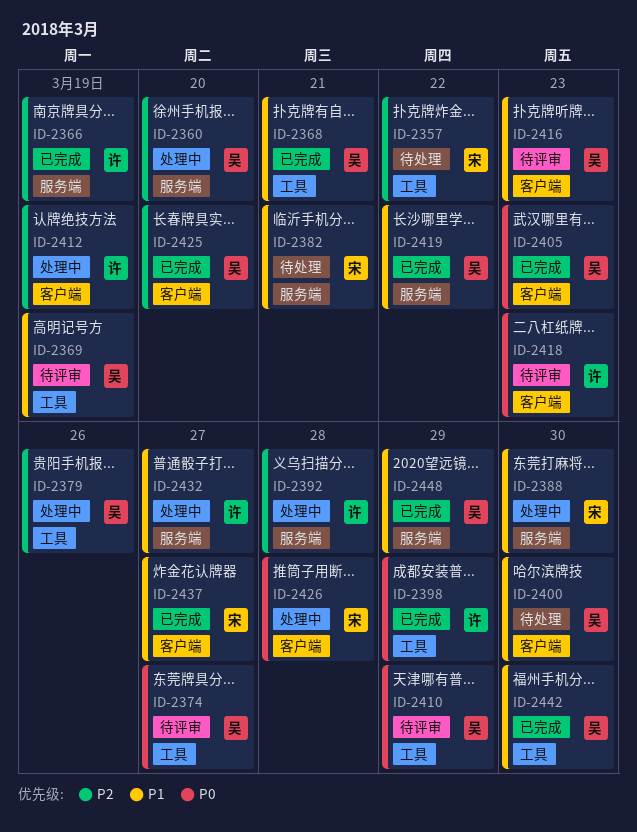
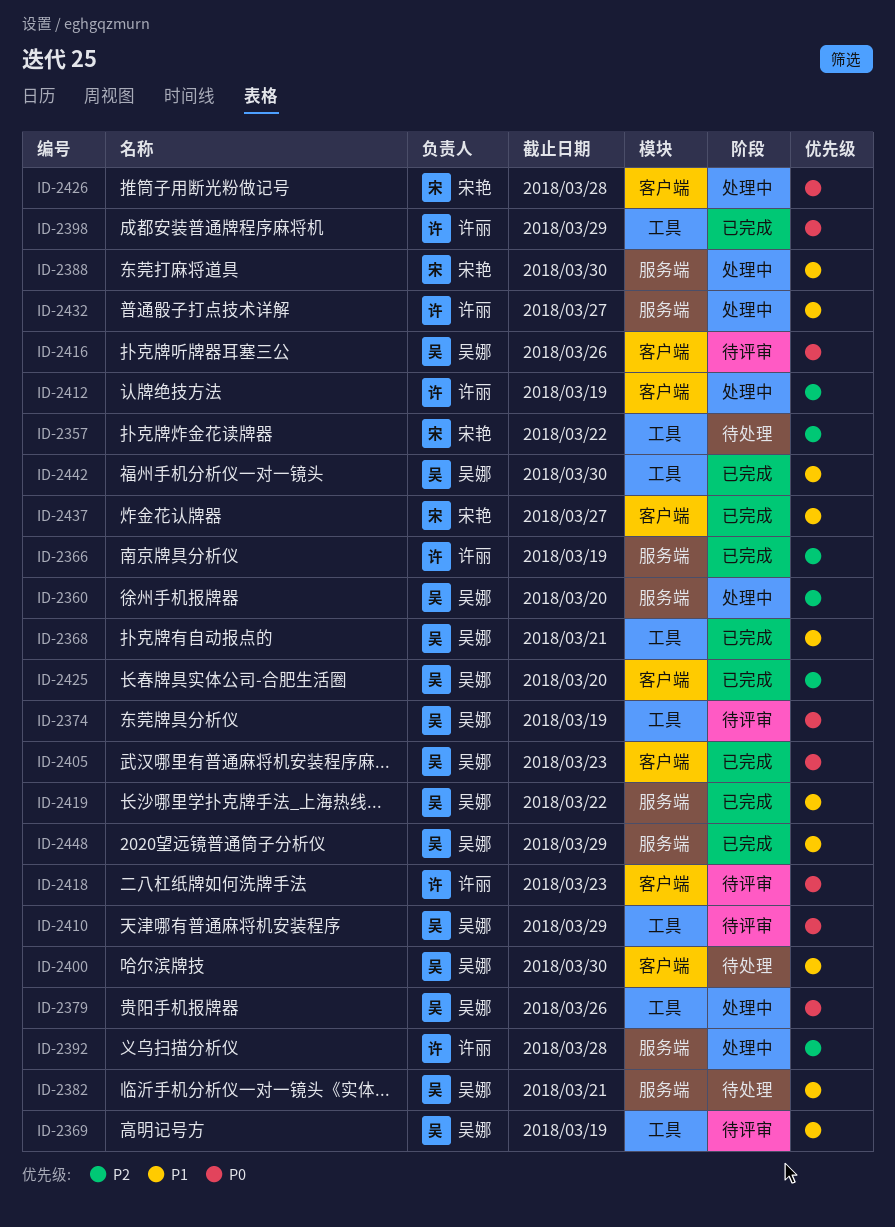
ID-2374, due: Mar 27 -> Mar 19
ID-2379, priority: P2 -> P0
ID-2382, owner: 宋艳 -> 吴娜
ID-2416, priority: P1 -> P0
ID-2416, due: Mar 23 -> Mar 26

